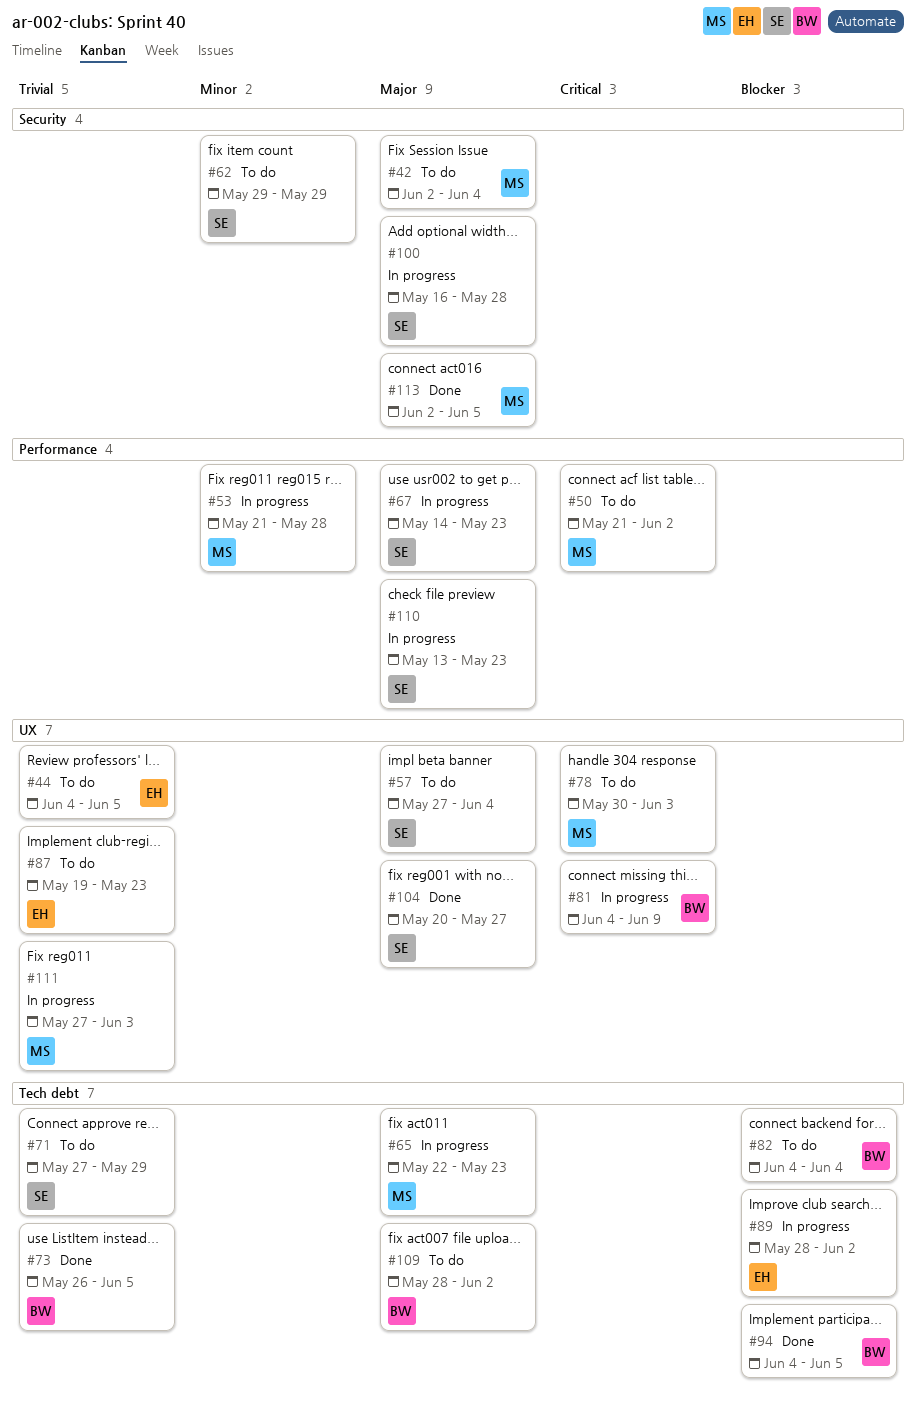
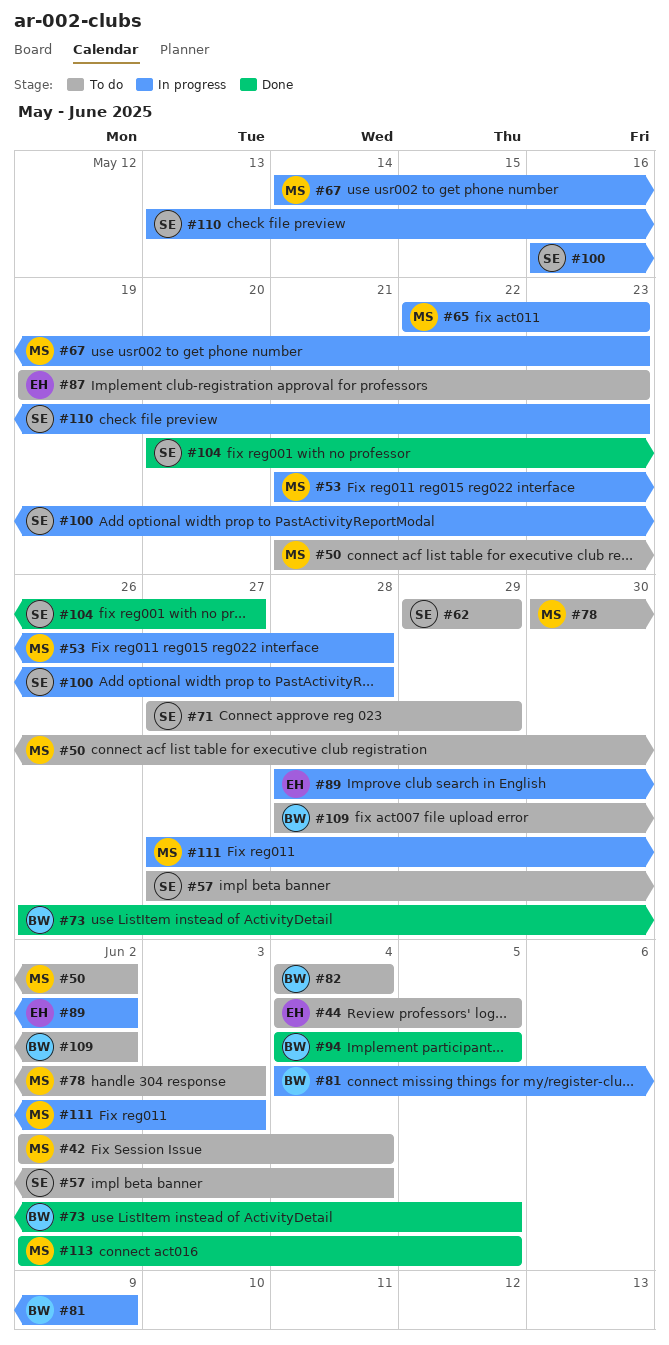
#67, owner: SE -> MS

